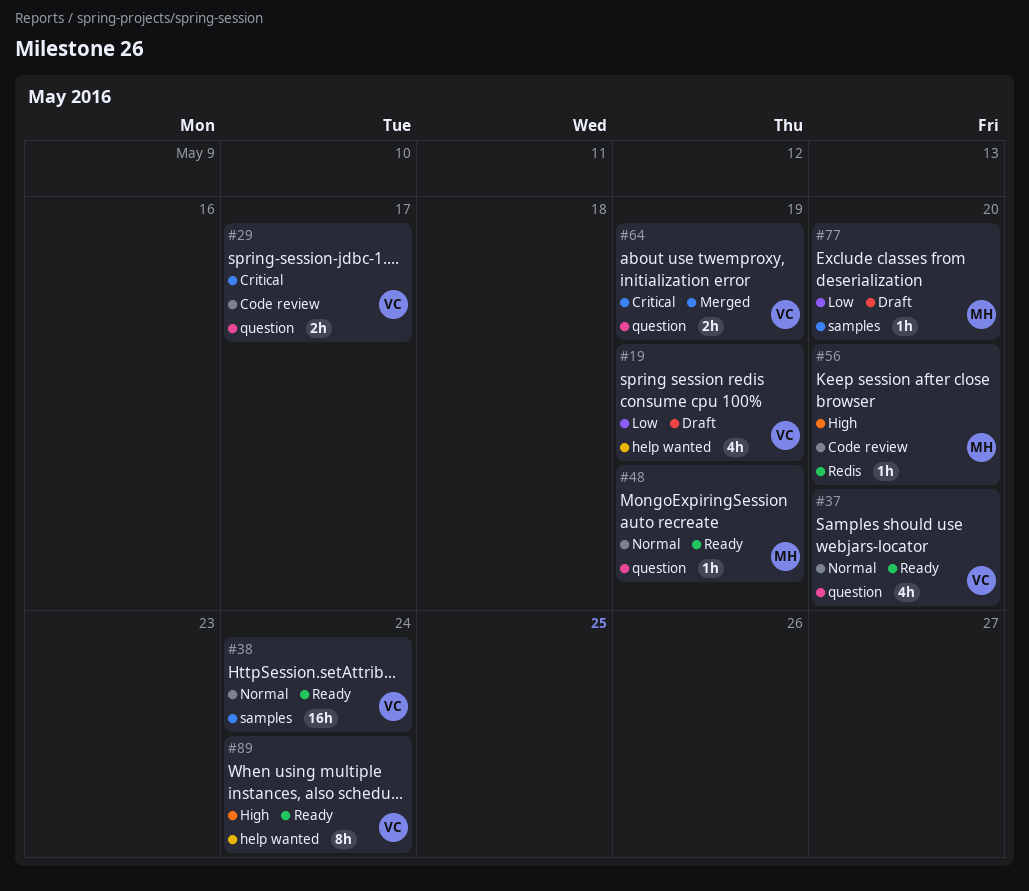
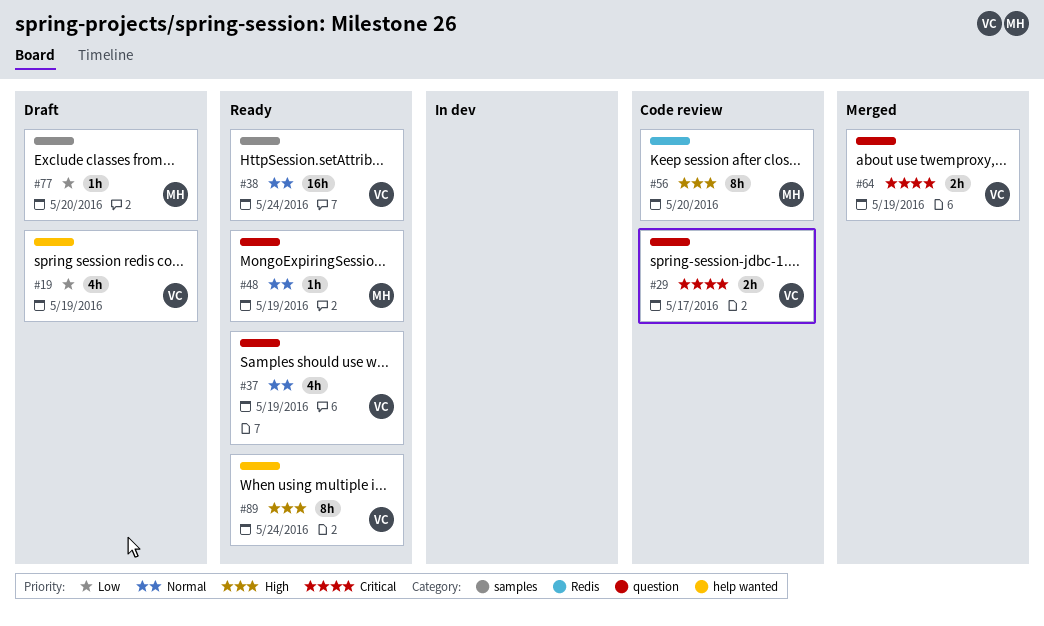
#37, due: May 20 -> May 19
#56, estimate: 1h -> 8h

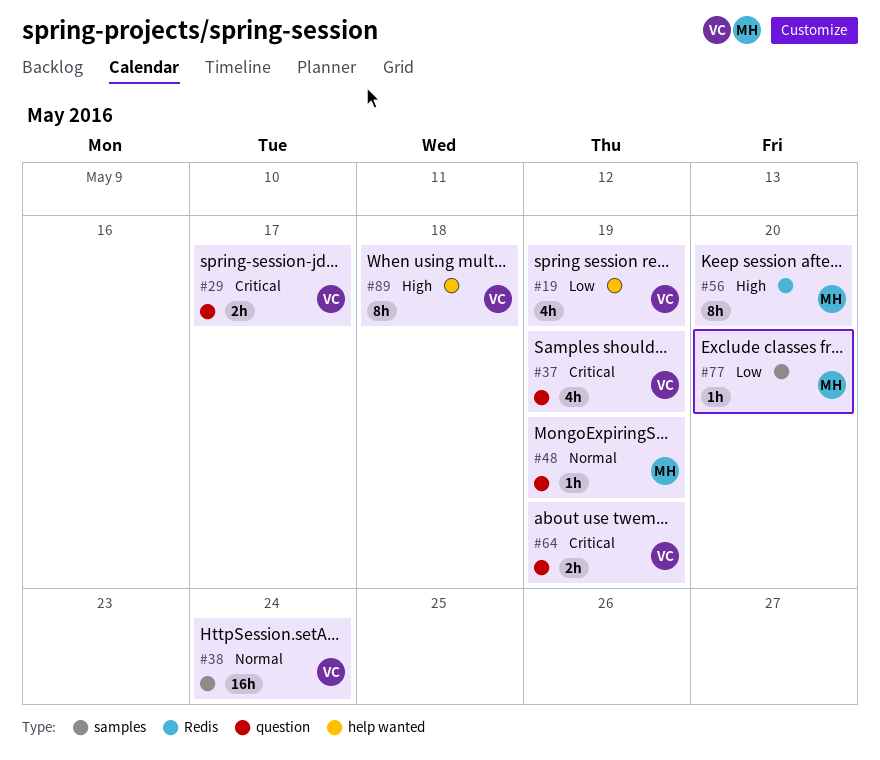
#37, priority: Normal -> Critical
#89, due: May 24 -> May 18

